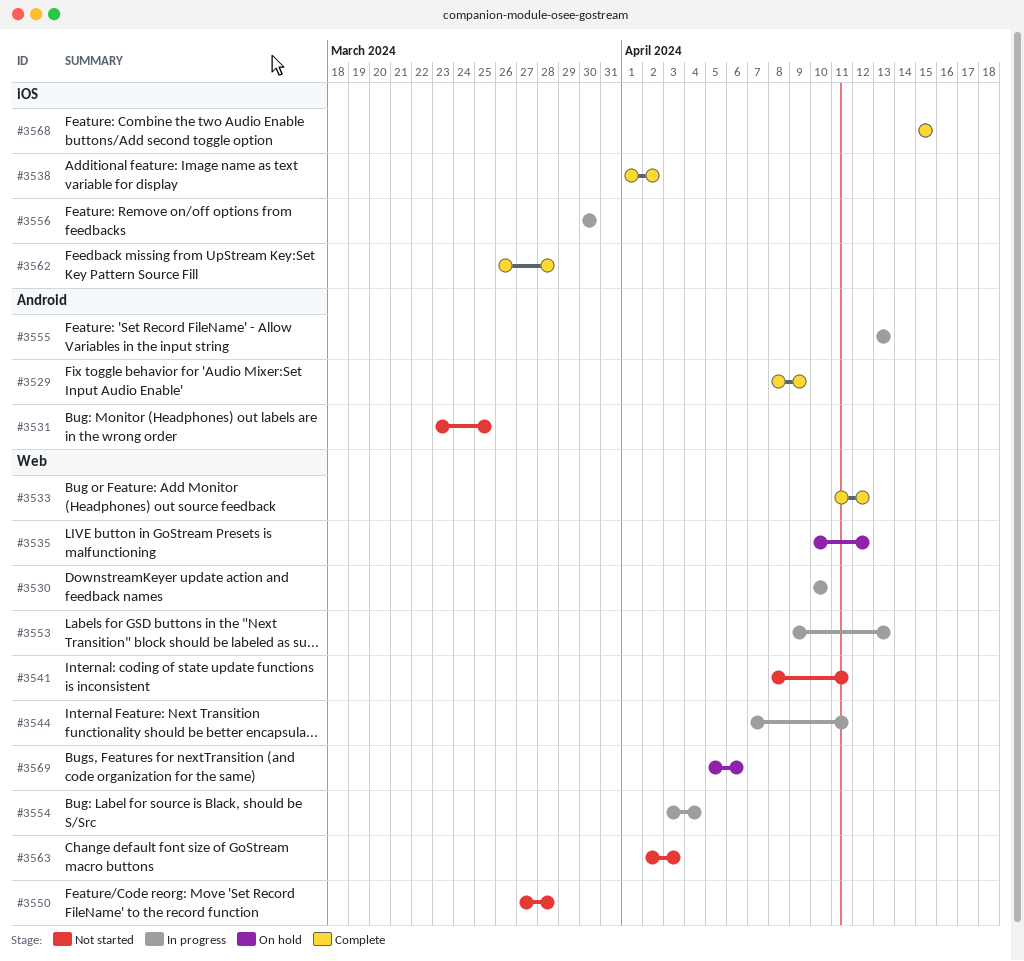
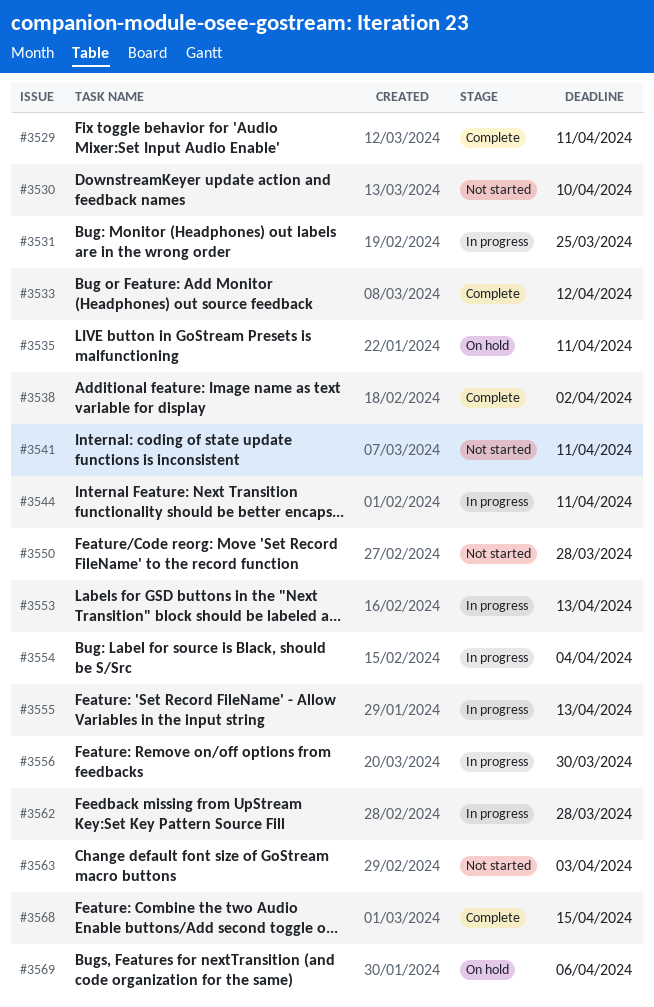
#3529, due: Apr 9 -> Apr 11
#3530, status: In progress -> Not started
#3531, status: Not started -> In progress
#3535, due: Apr 12 -> Apr 11
#3562, status: Complete -> In progress

